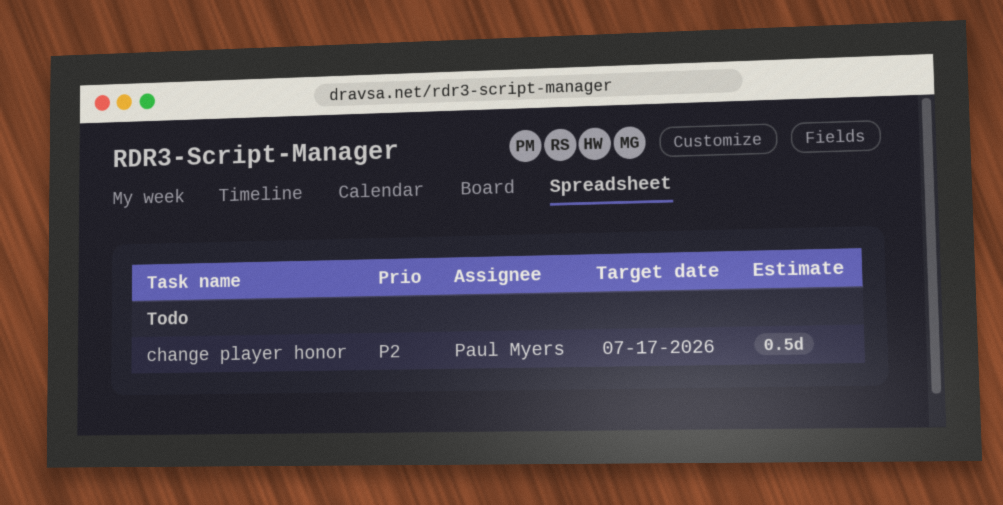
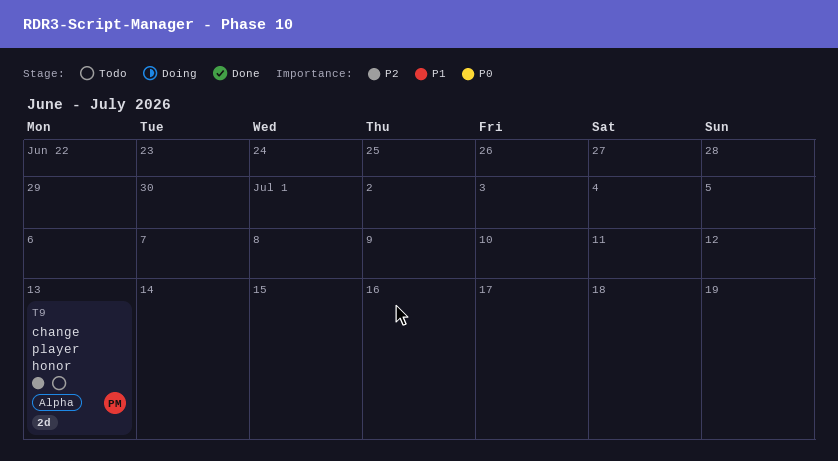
change player honor, estimate: 0.5d -> 2d
change player honor, due: Jul 17 -> Jul 13

